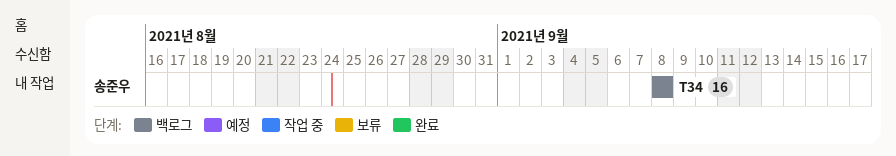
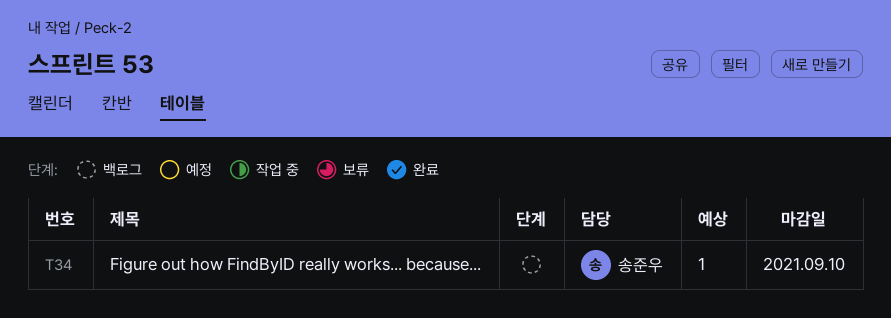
T34, estimate: 16 -> 1
T34, due: Sep 8 -> Sep 10

